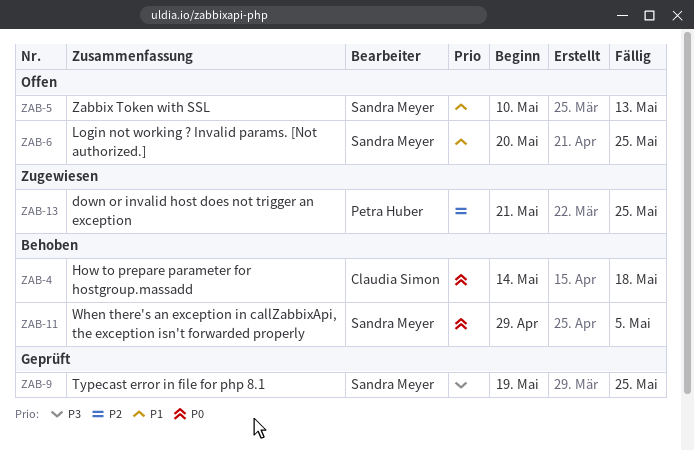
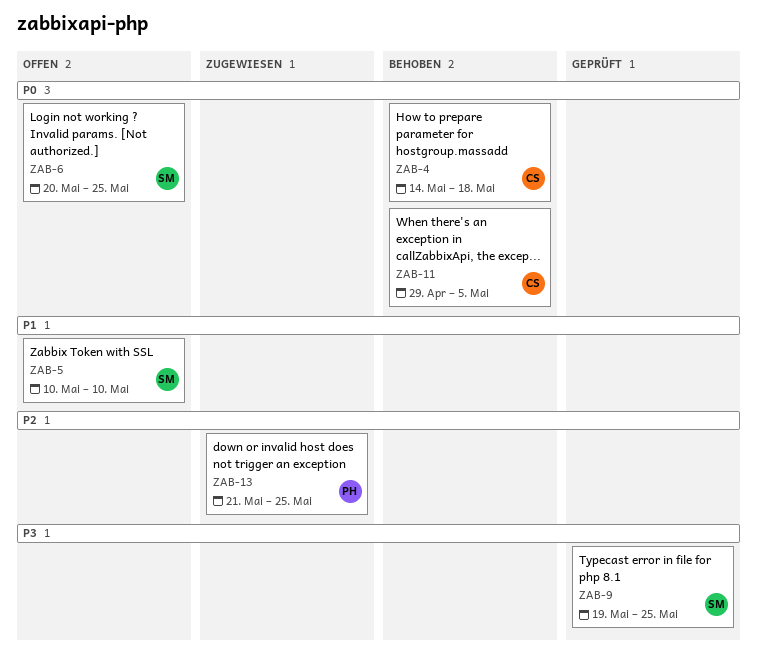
ZAB-5, due: May 13 -> May 10
ZAB-6, priority: P1 -> P0
ZAB-11, owner: Sandra Meyer -> Claudia Simon

